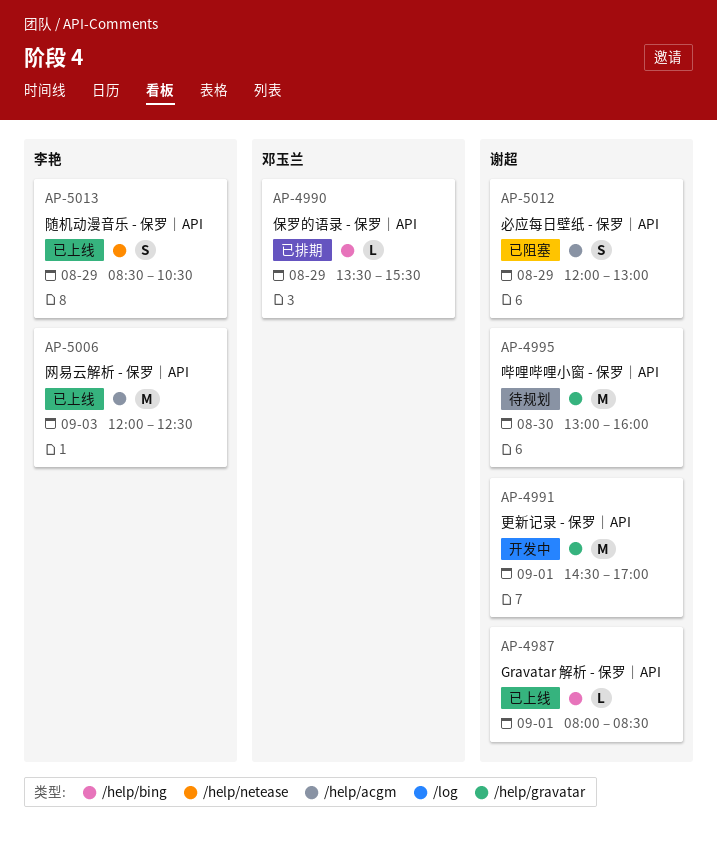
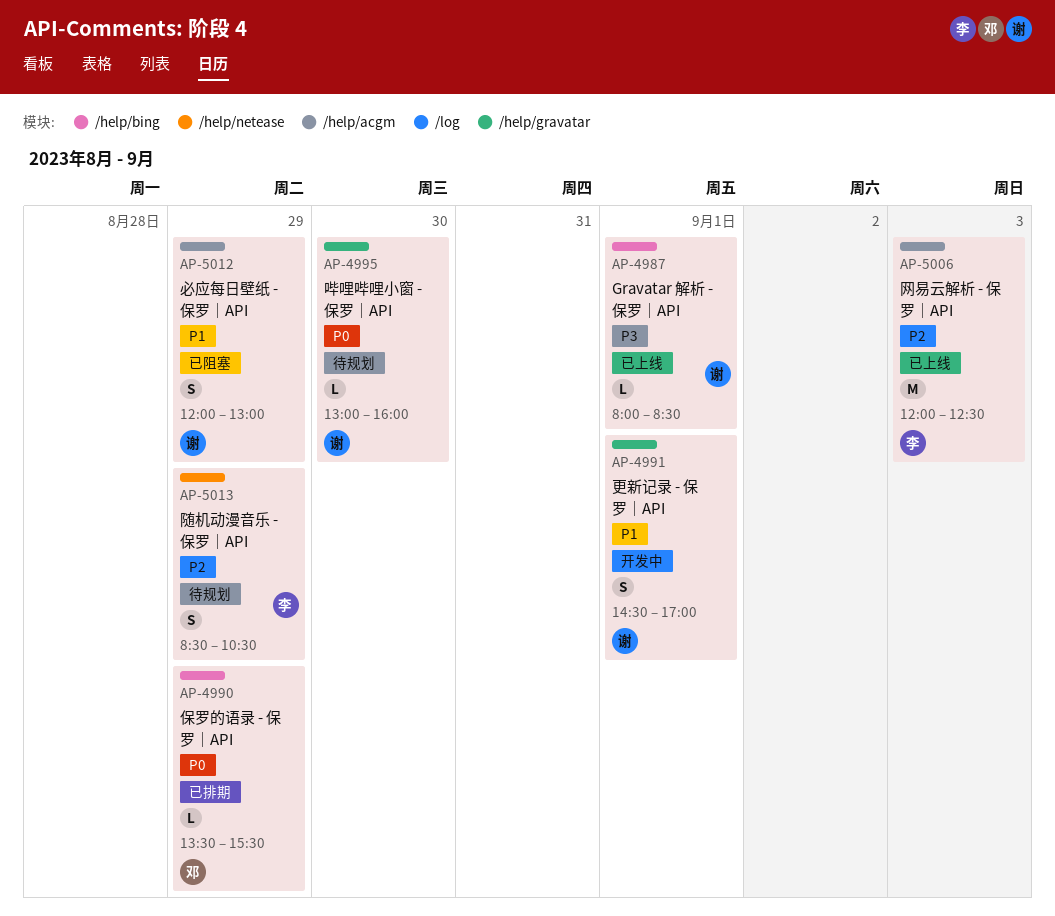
AP-4991, estimate: M -> S
AP-4995, estimate: M -> L
AP-5013, status: 已上线 -> 待规划

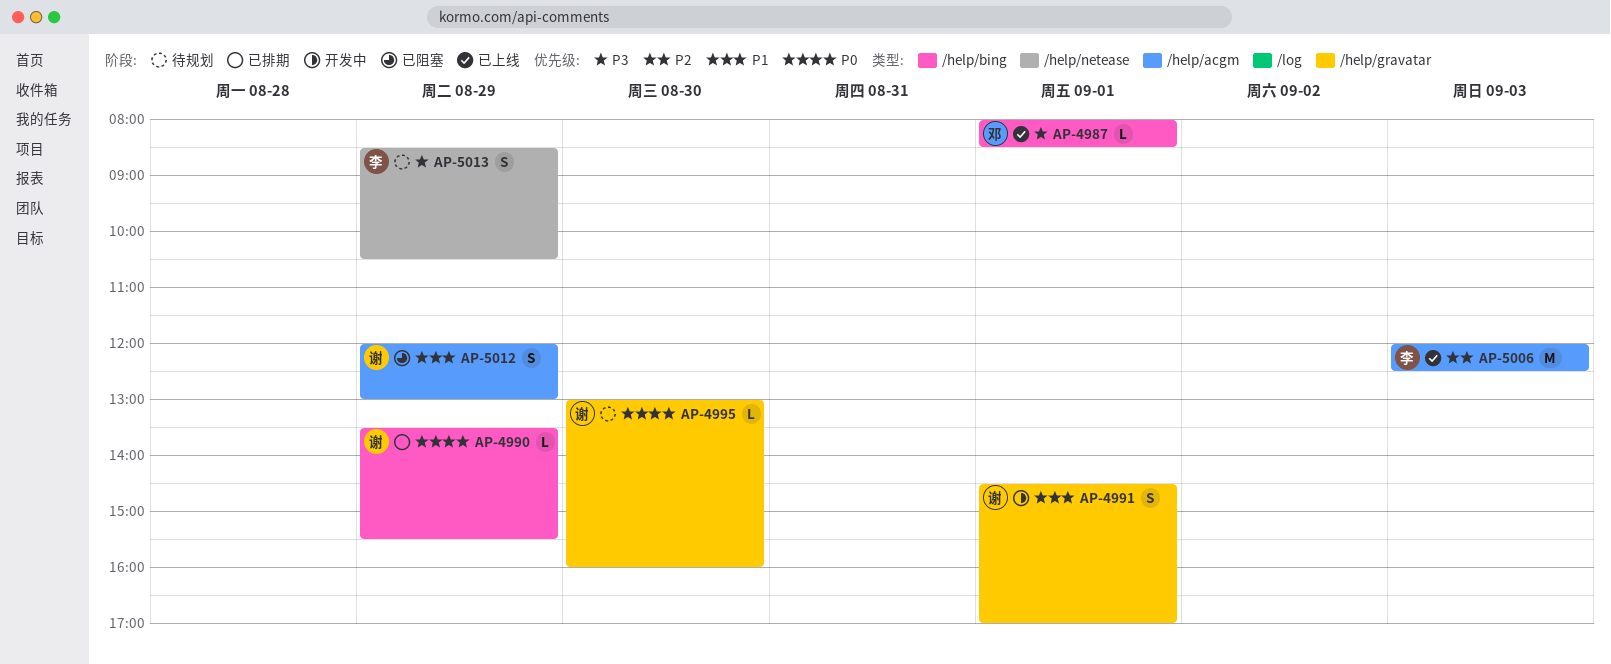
AP-4987, owner: 谢 -> 邓
AP-4990, owner: 邓 -> 谢
AP-5013, priority: P2 -> P3

